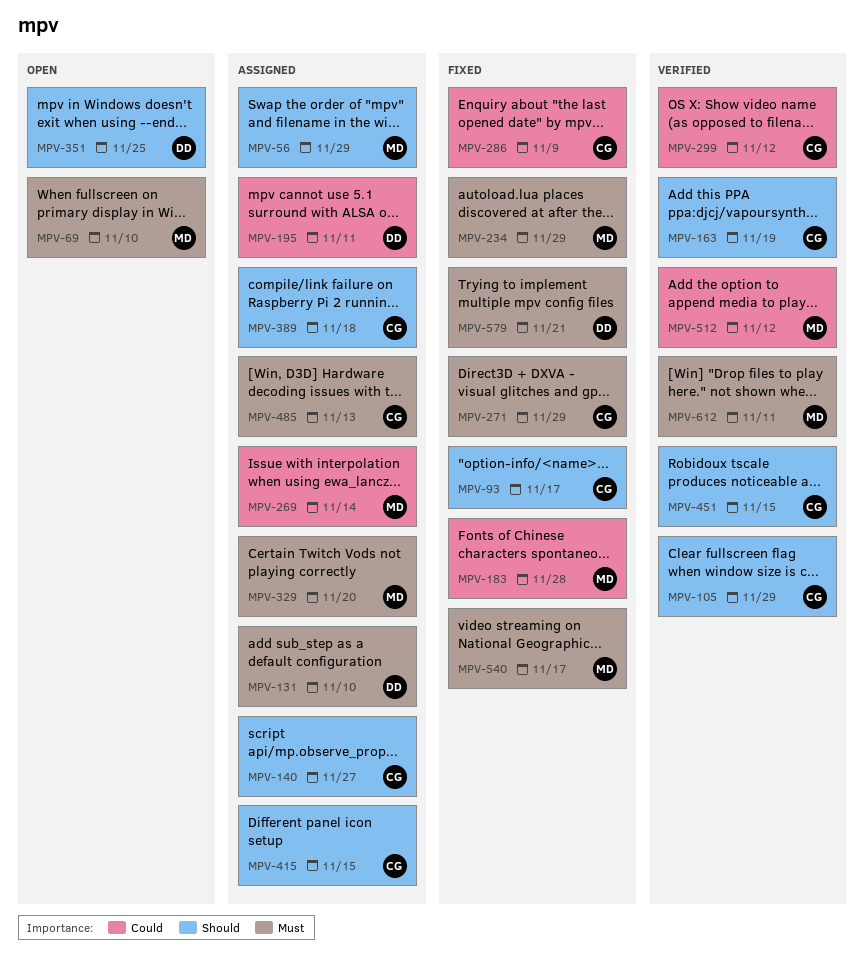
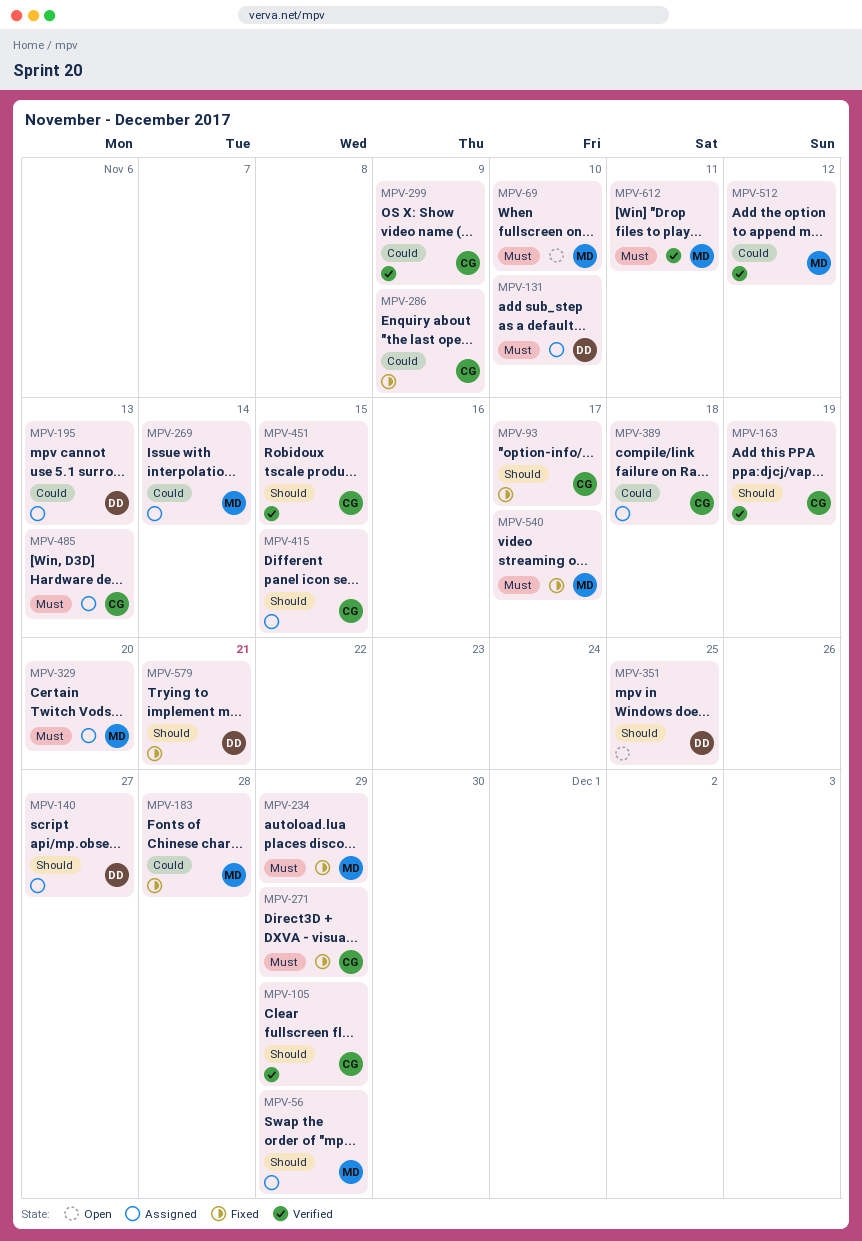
MPV-140, owner: CG -> DD
MPV-195, due: Nov 11 -> Nov 13
MPV-299, due: Nov 12 -> Nov 9
MPV-389, priority: Should -> Could
MPV-579, priority: Must -> Should

